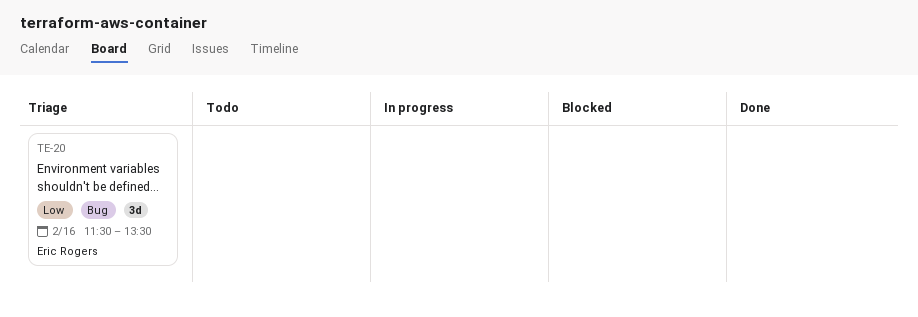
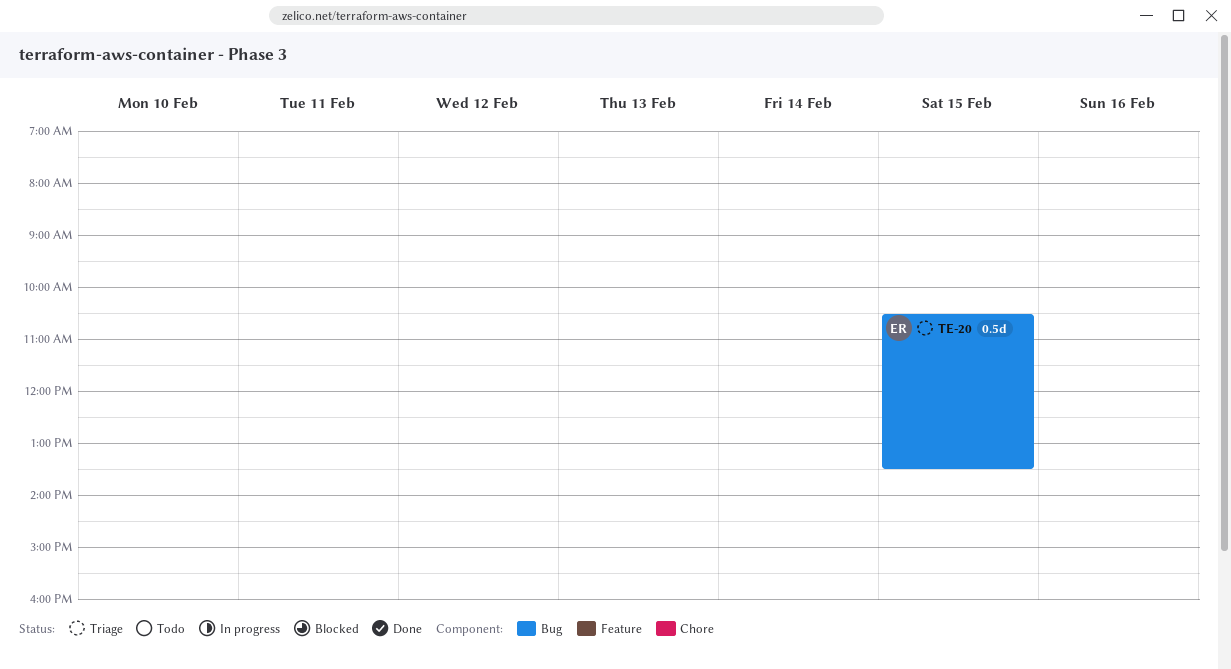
TE-20, estimate: 3d -> 0.5d
TE-20, day: Feb 16 -> Feb 15
TE-20, begins: 11:30 -> 10:30

